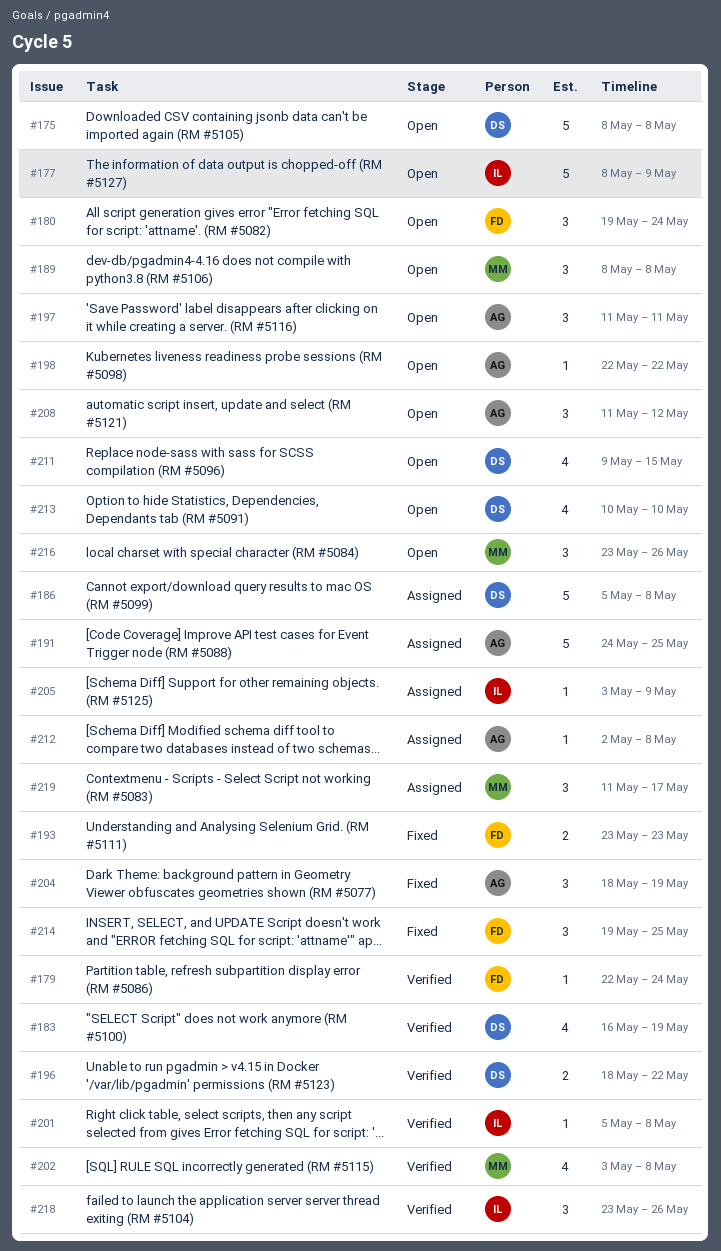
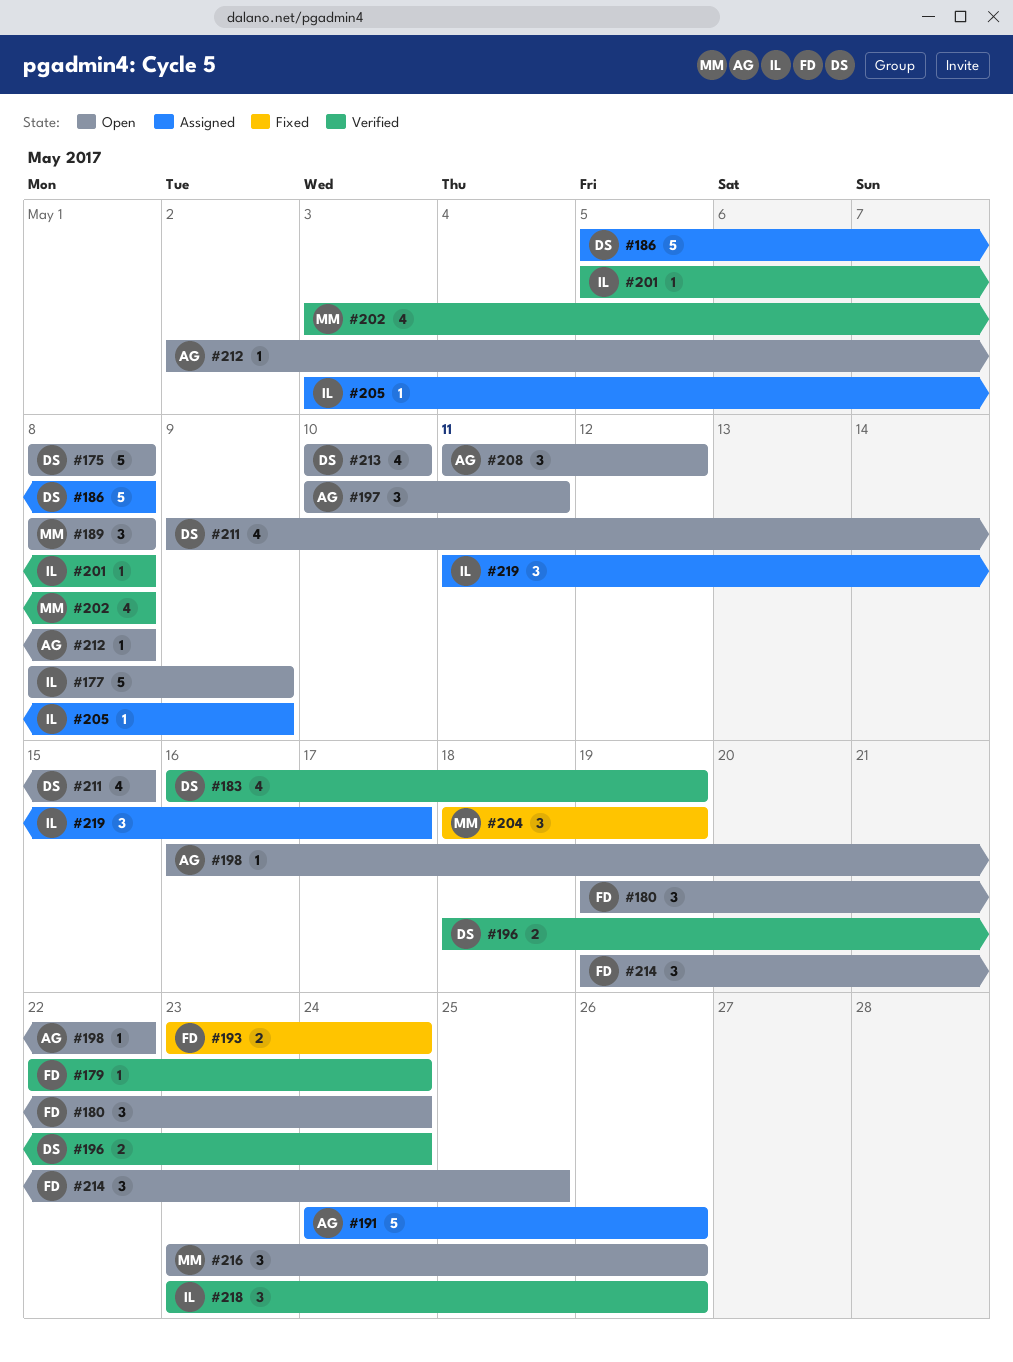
#191, due: May 25 -> May 26
#193, due: May 23 -> May 24
#196, due: May 22 -> May 24
#197, start: May 11 -> May 10
#198, start: May 22 -> May 16
#204, owner: AG -> MM
#212, status: Assigned -> Open
#214, status: Fixed -> Open
#219, owner: MM -> IL

